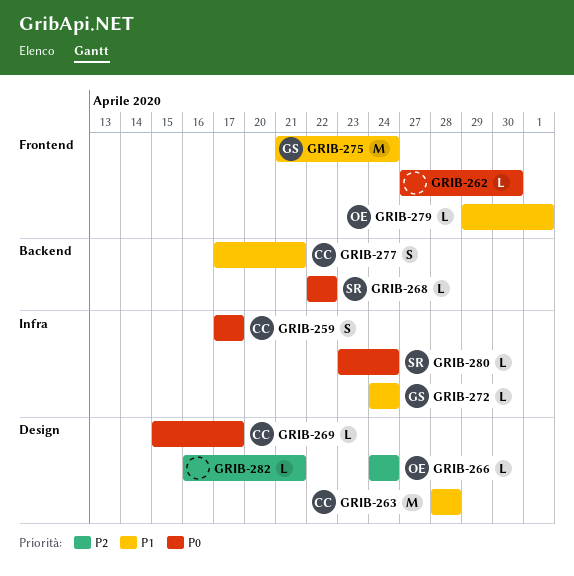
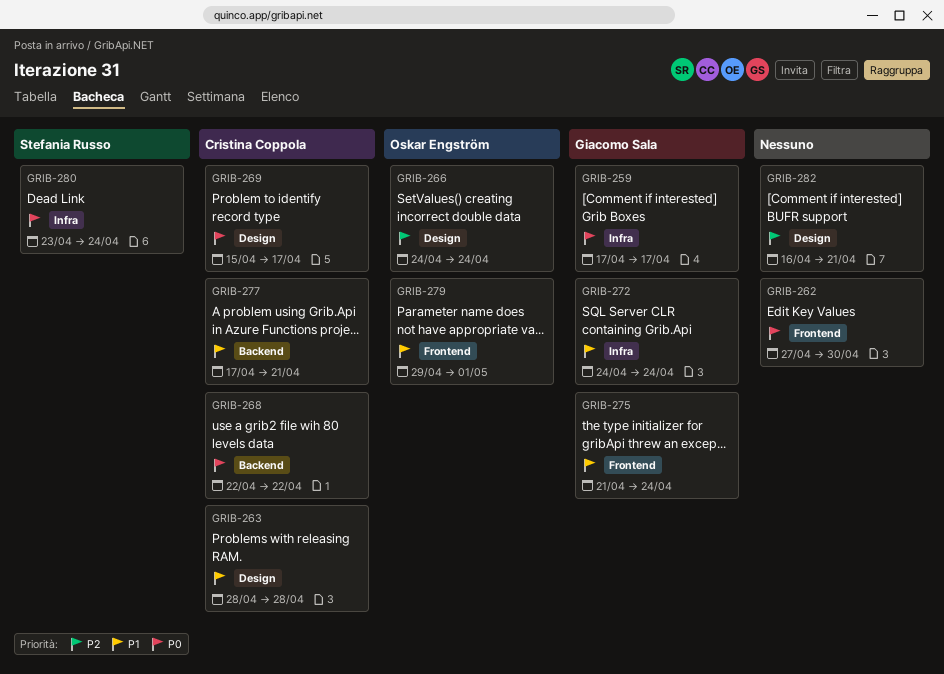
GRIB-259, owner: Cristina Coppola -> Giacomo Sala
GRIB-268, owner: Stefania Russo -> Cristina Coppola

